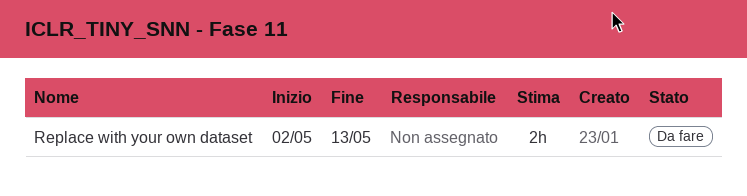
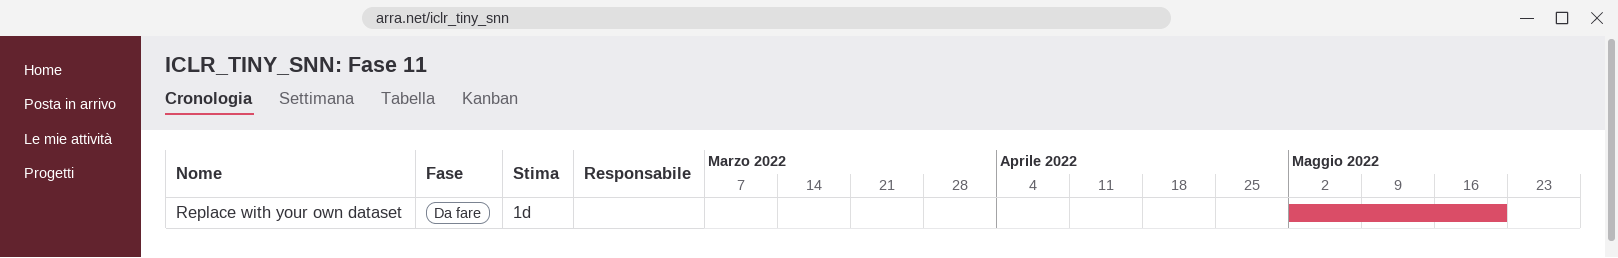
Replace with your own dataset, estimate: 2h -> 1d
Replace with your own dataset, due: May 13 -> May 20

